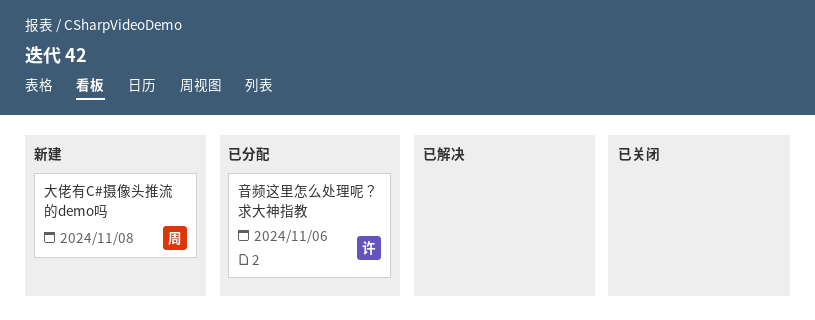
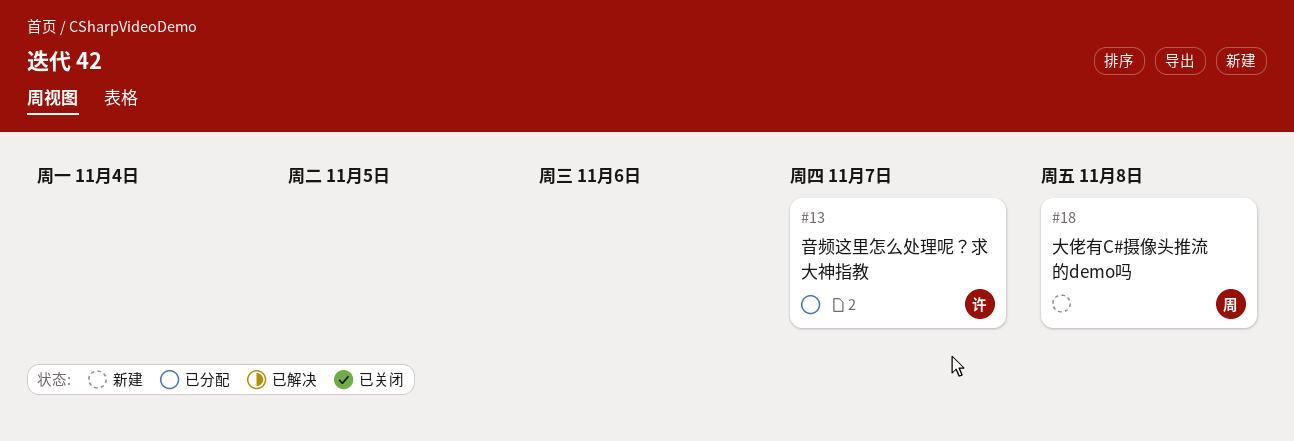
音频这里怎么处理呢？求大神指教, due: Nov 6 -> Nov 7

